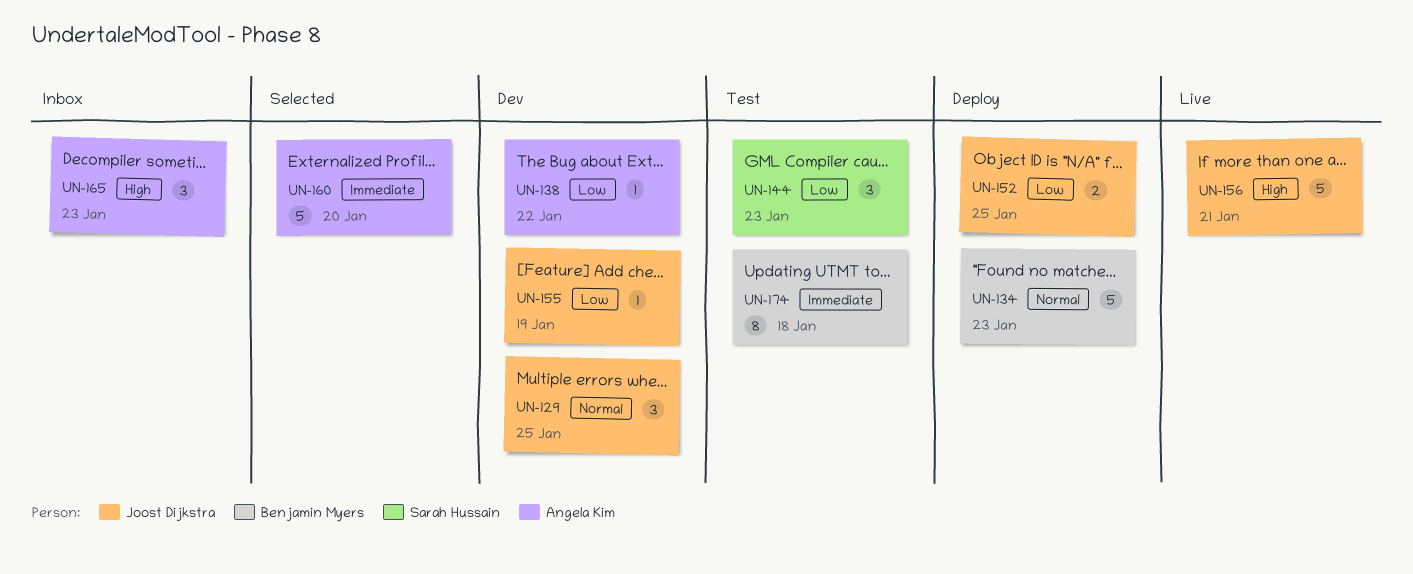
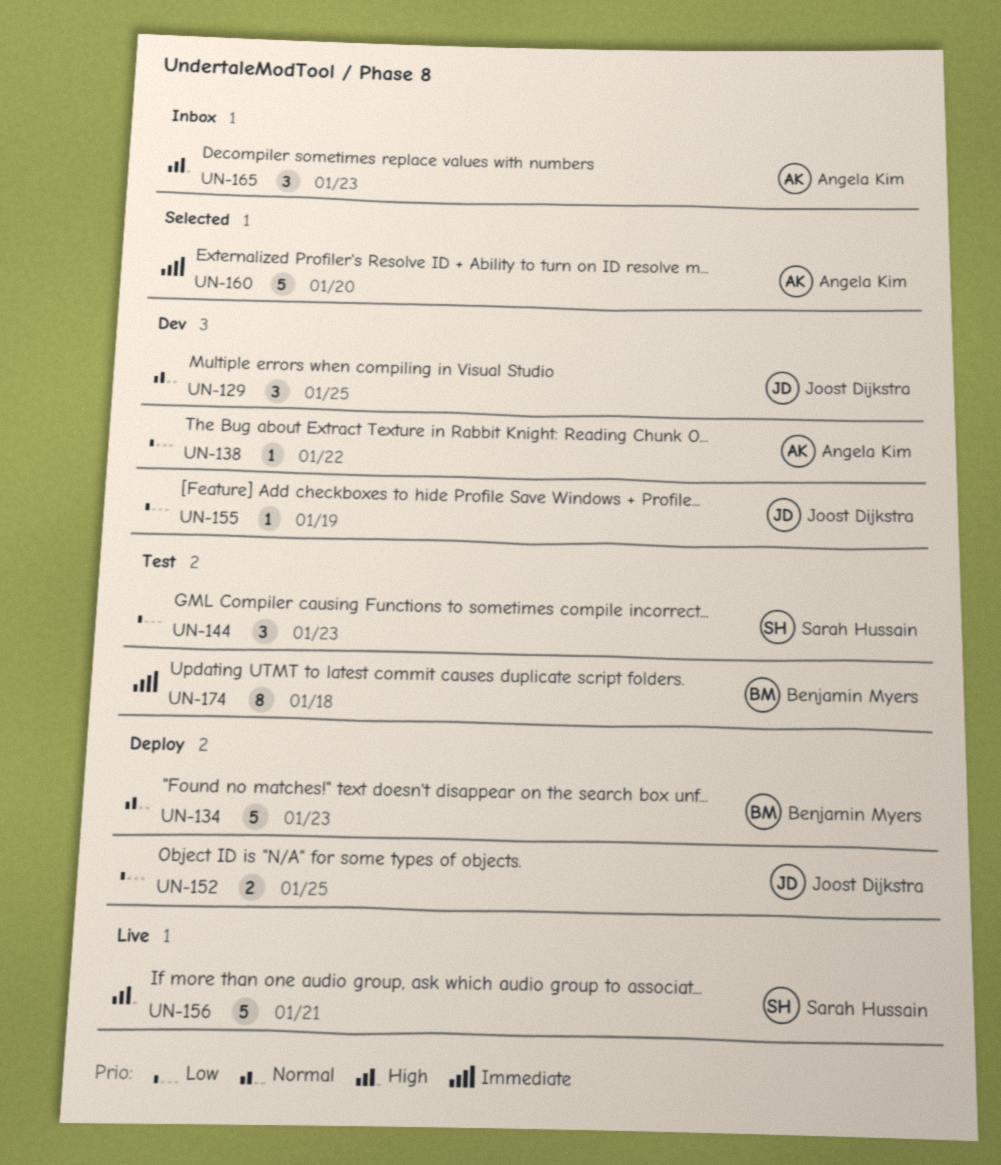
UN-156, owner: Joost Dijkstra -> Sarah Hussain

